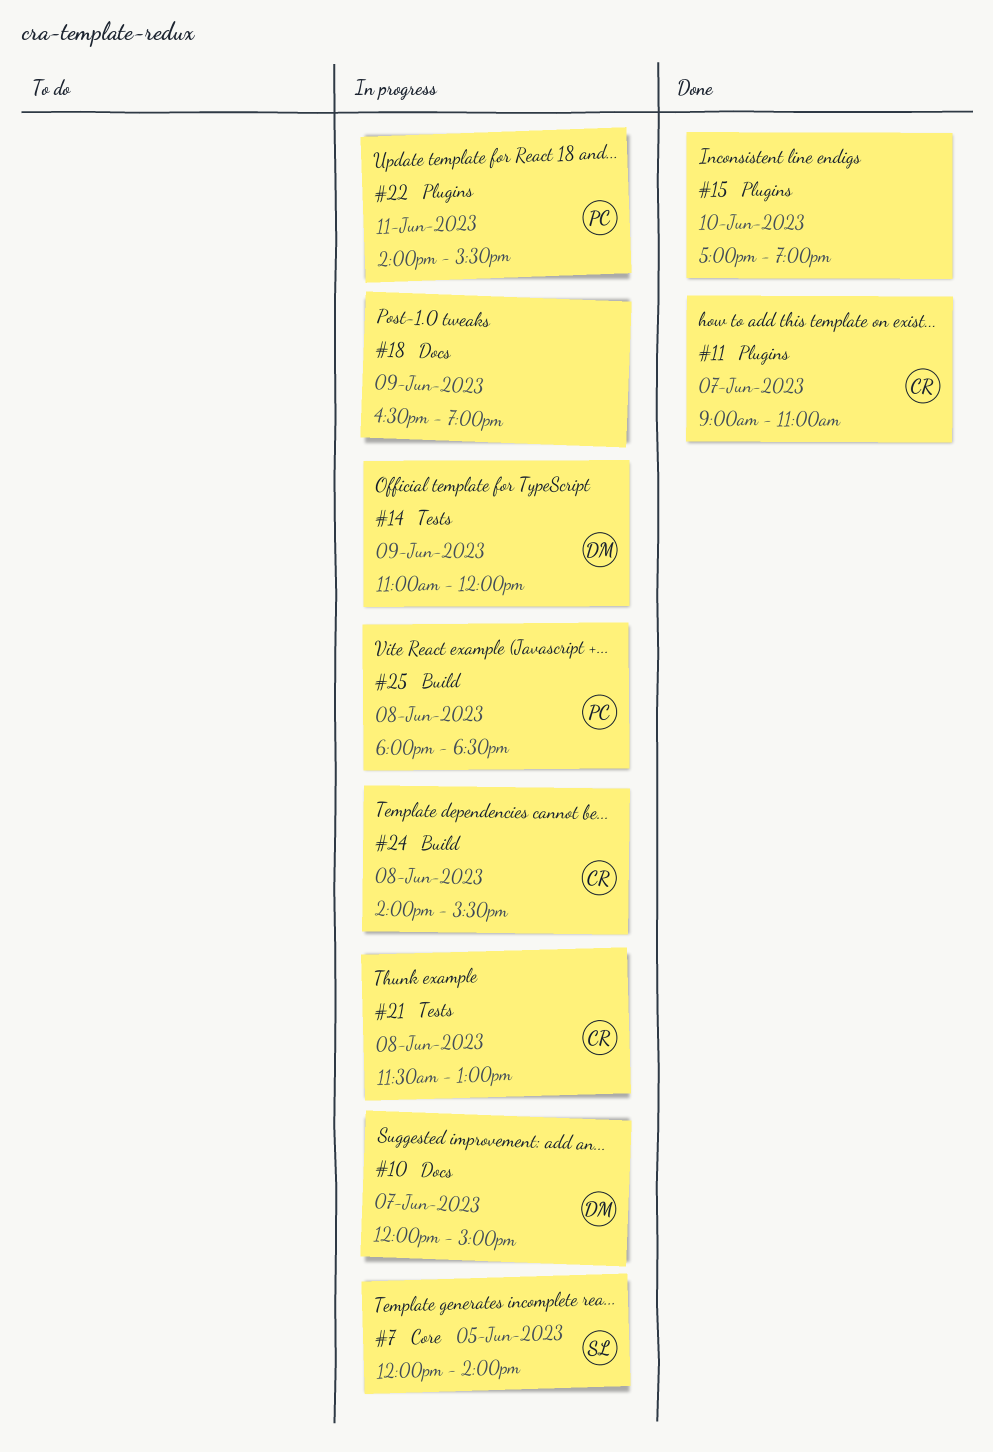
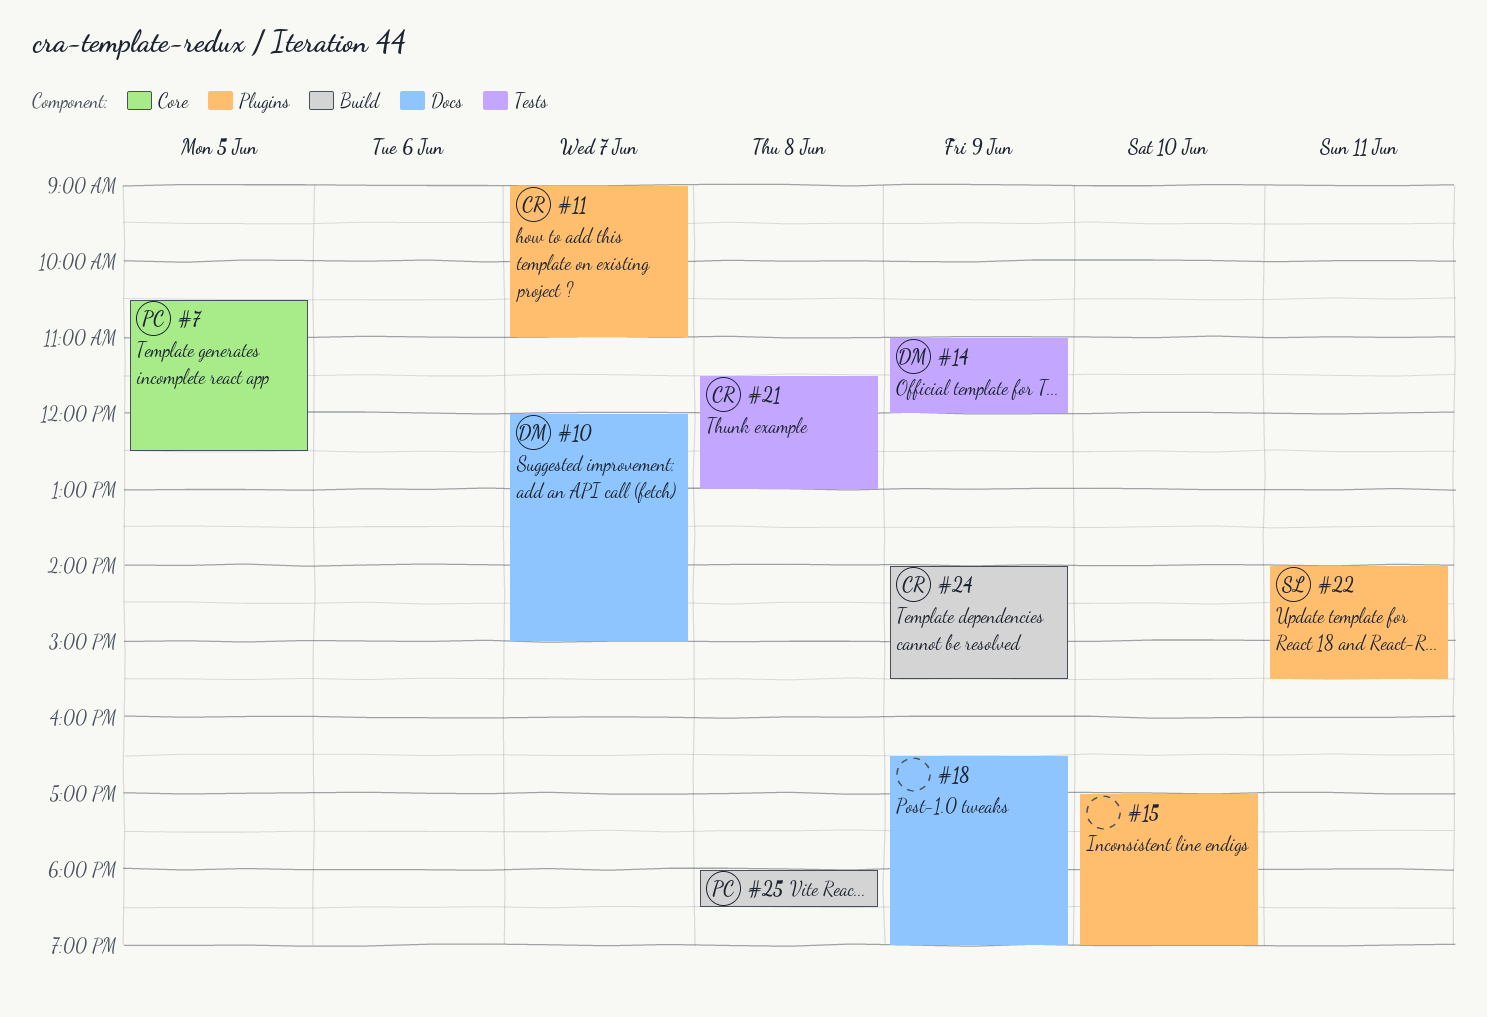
#7, owner: SL -> PC
#7, begins: 12:00 -> 10:30
#7, ends: 14:00 -> 12:30
#22, owner: PC -> SL
#24, day: Jun 8 -> Jun 9

